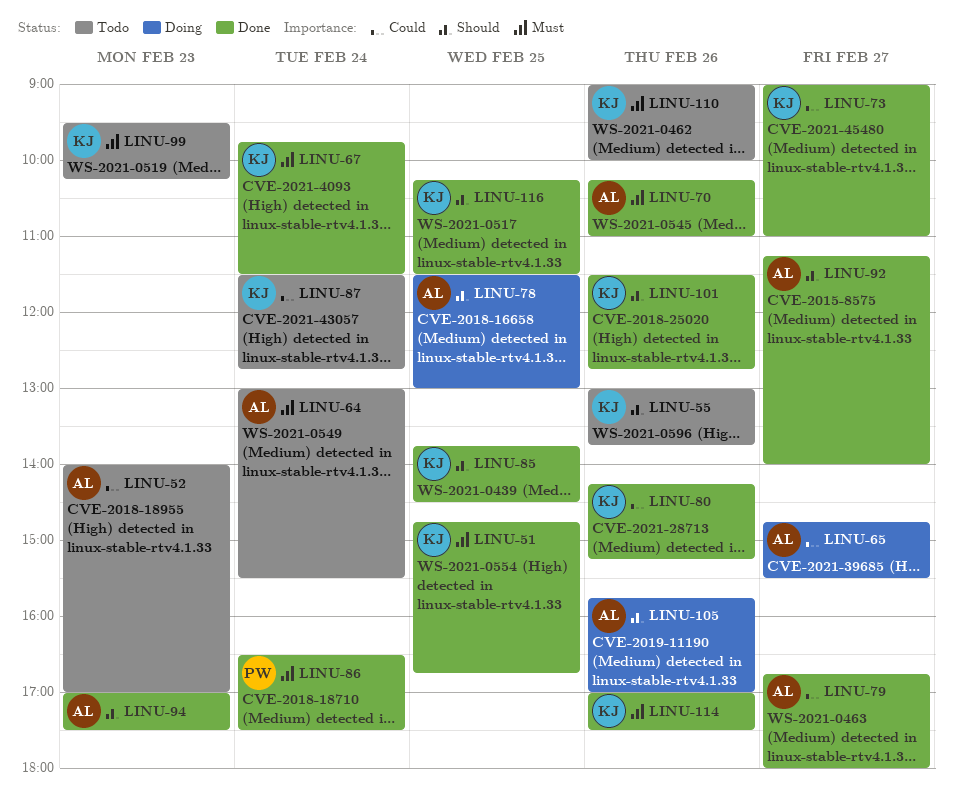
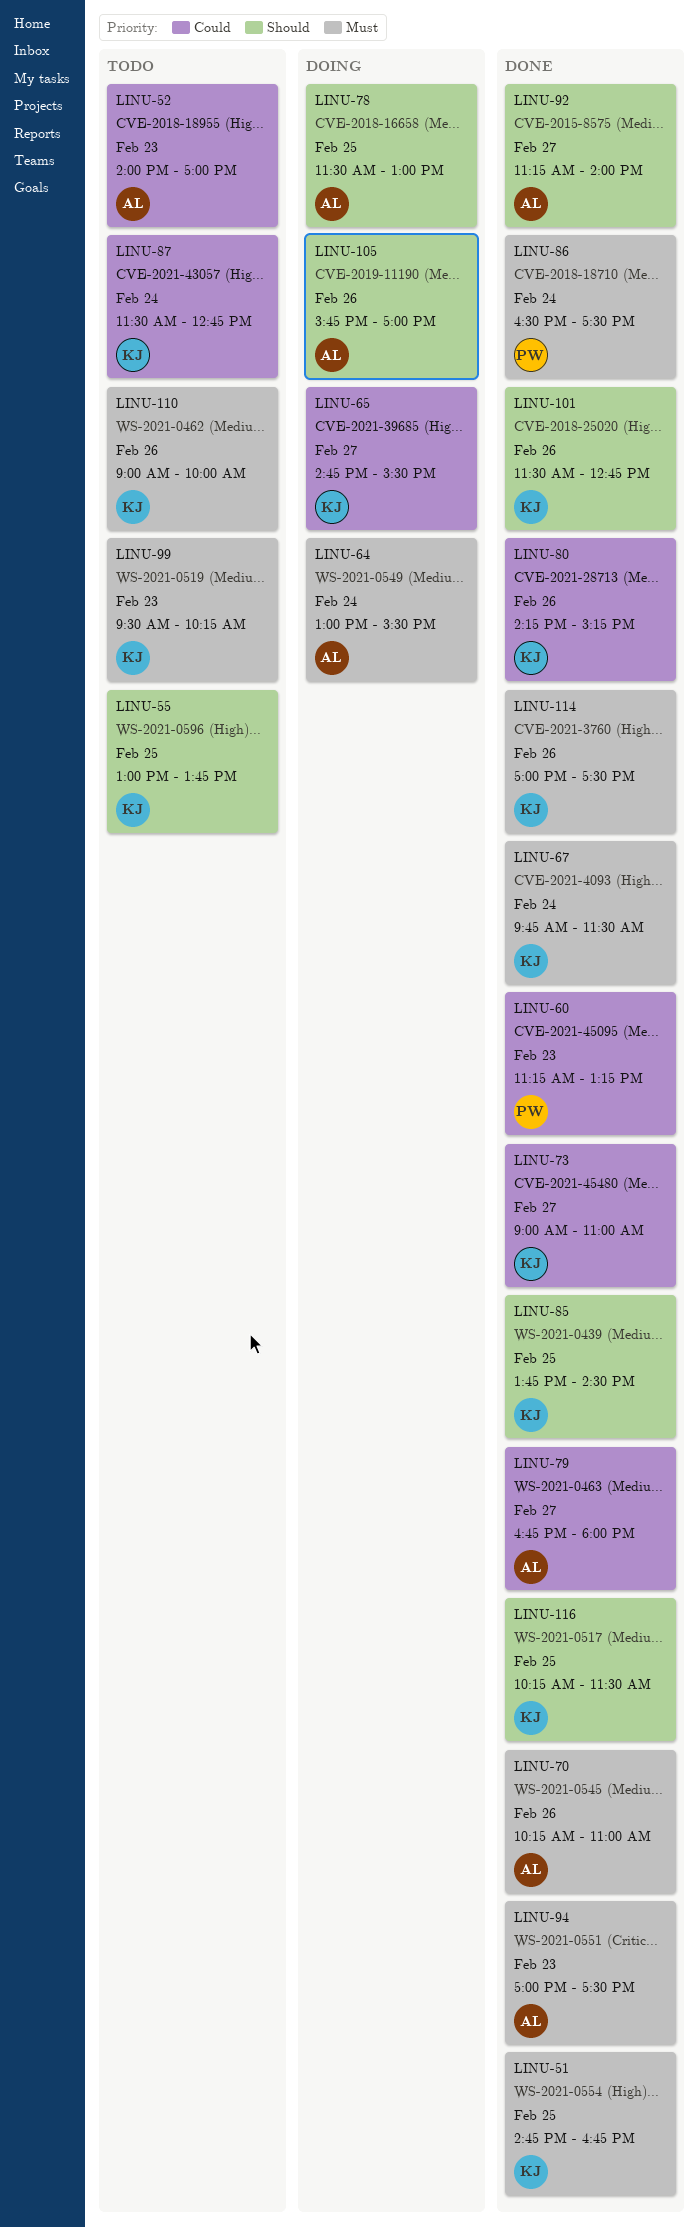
LINU-55, day: Feb 26 -> Feb 25
LINU-60: none -> present
LINU-64, status: Todo -> Doing
LINU-65, owner: AL -> KJ
LINU-94, priority: Should -> Must

